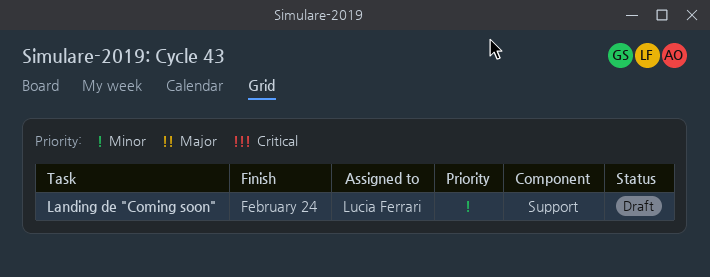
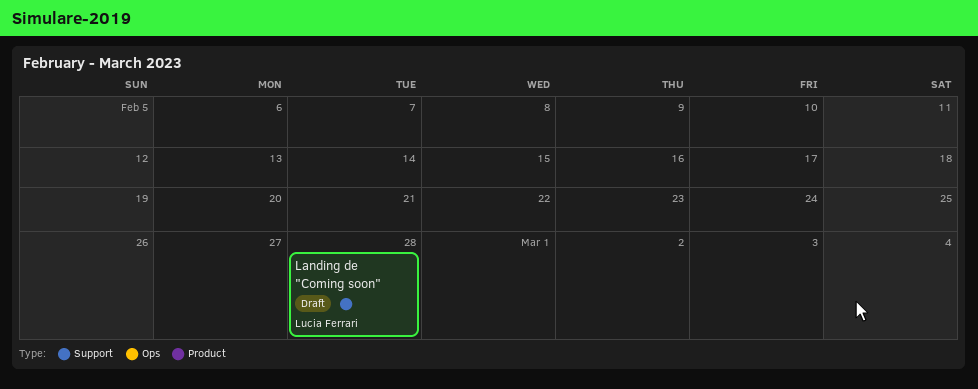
Landing de "Coming soon", due: Feb 24 -> Feb 28

